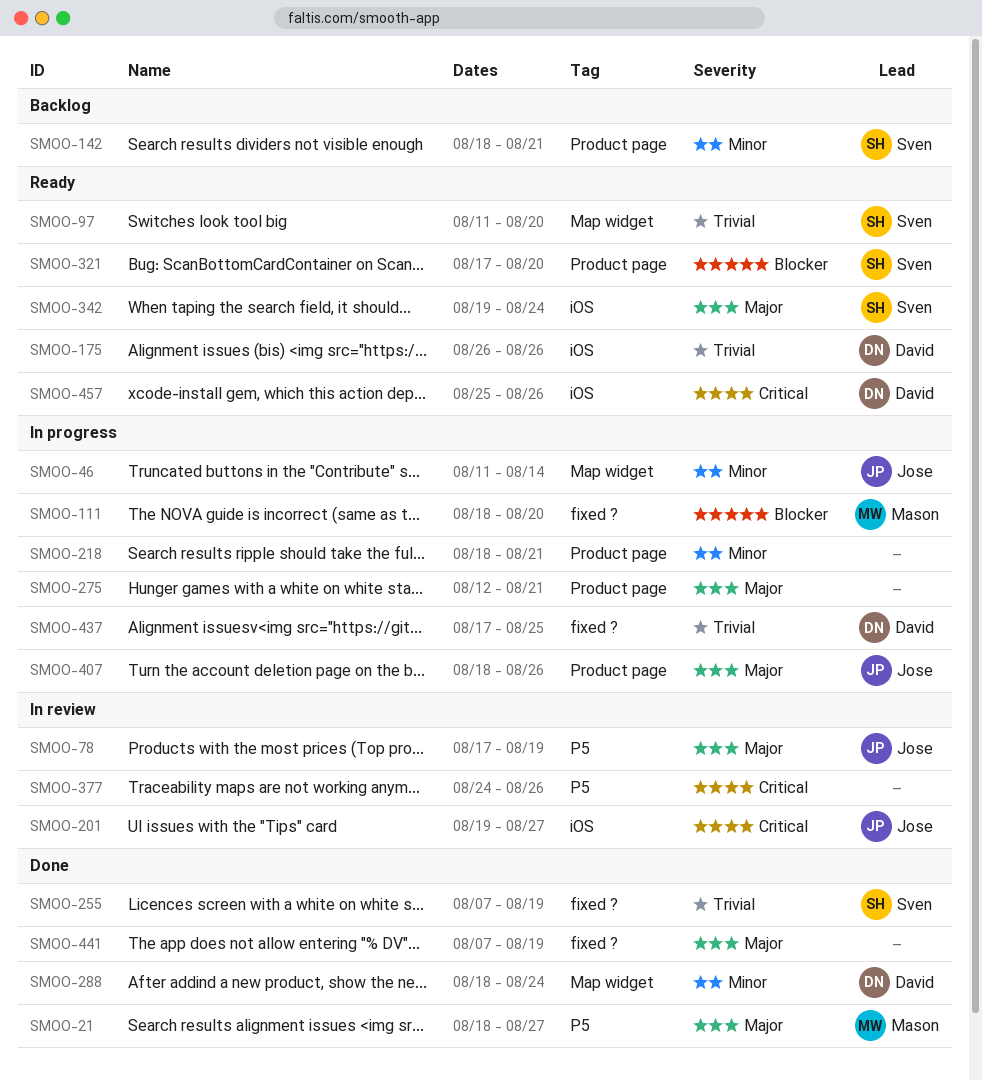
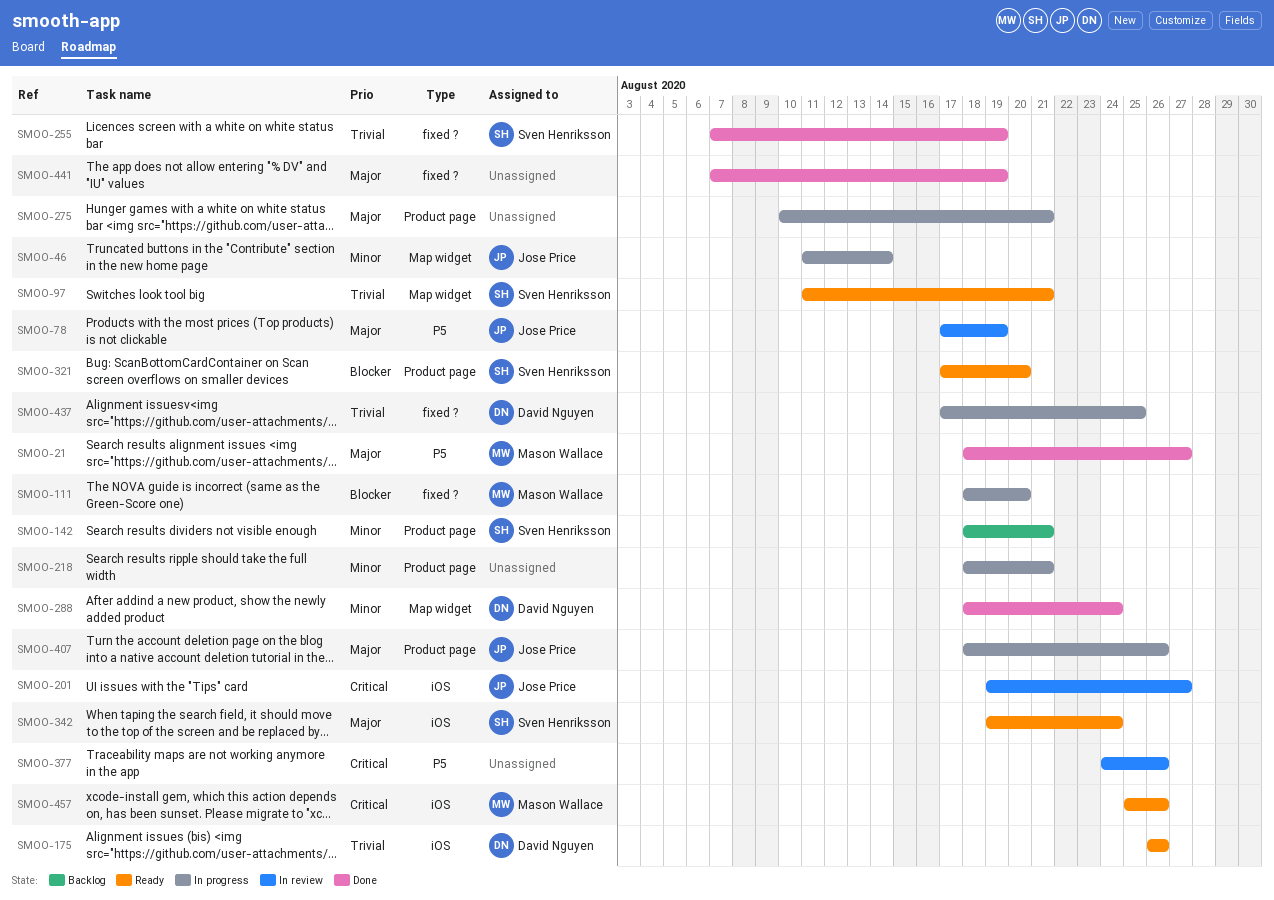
SMOO-97, due: Aug 20 -> Aug 21
SMOO-275, start: Aug 12 -> Aug 10
SMOO-457, owner: David Nguyen -> Mason Wallace

